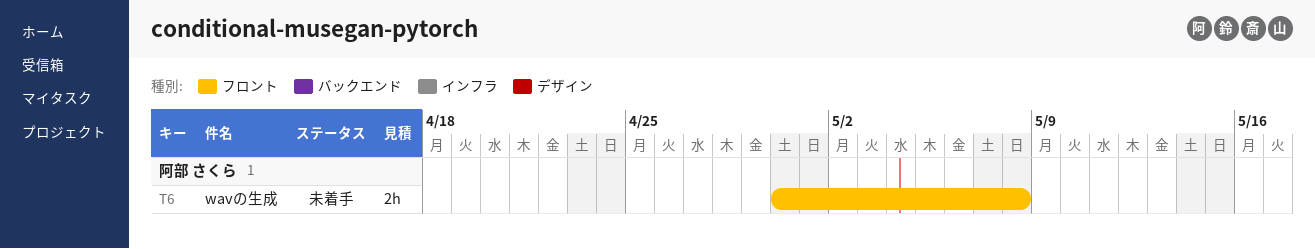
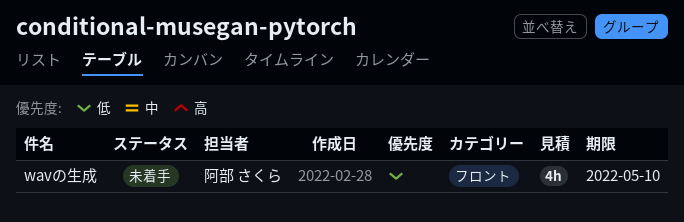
wavの生成, estimate: 2h -> 4h
wavの生成, due: May 8 -> May 10

